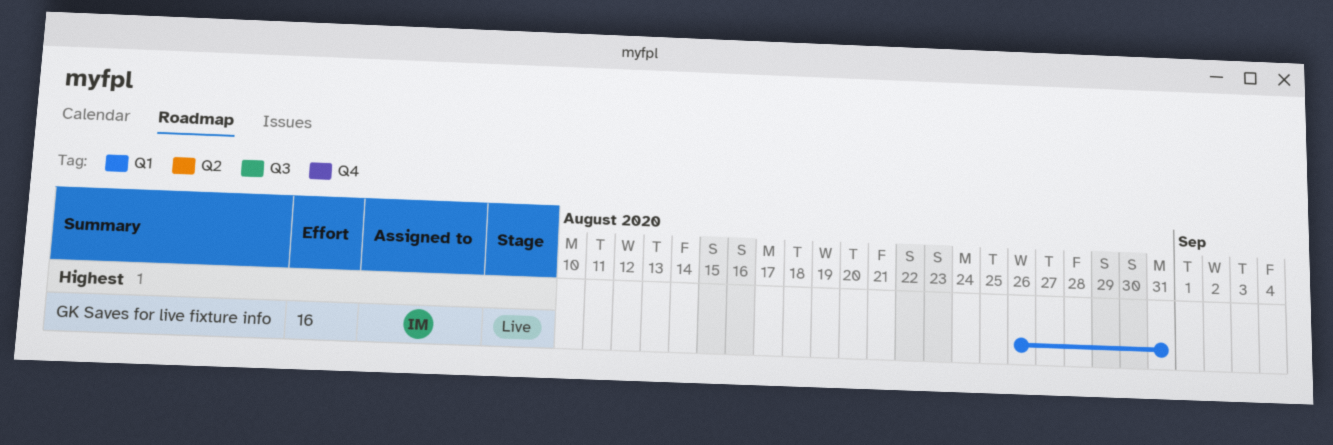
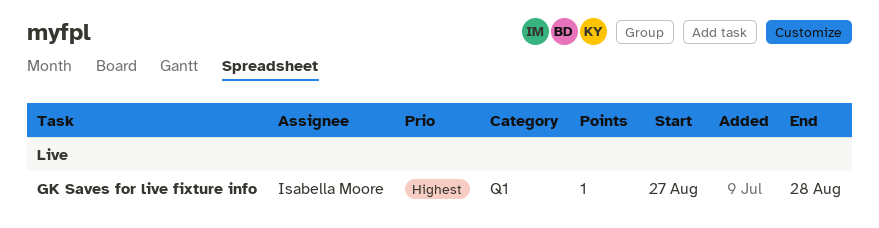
GK Saves for live fixture info, estimate: 16 -> 1
GK Saves for live fixture info, start: Aug 26 -> Aug 27
GK Saves for live fixture info, due: Aug 31 -> Aug 28

